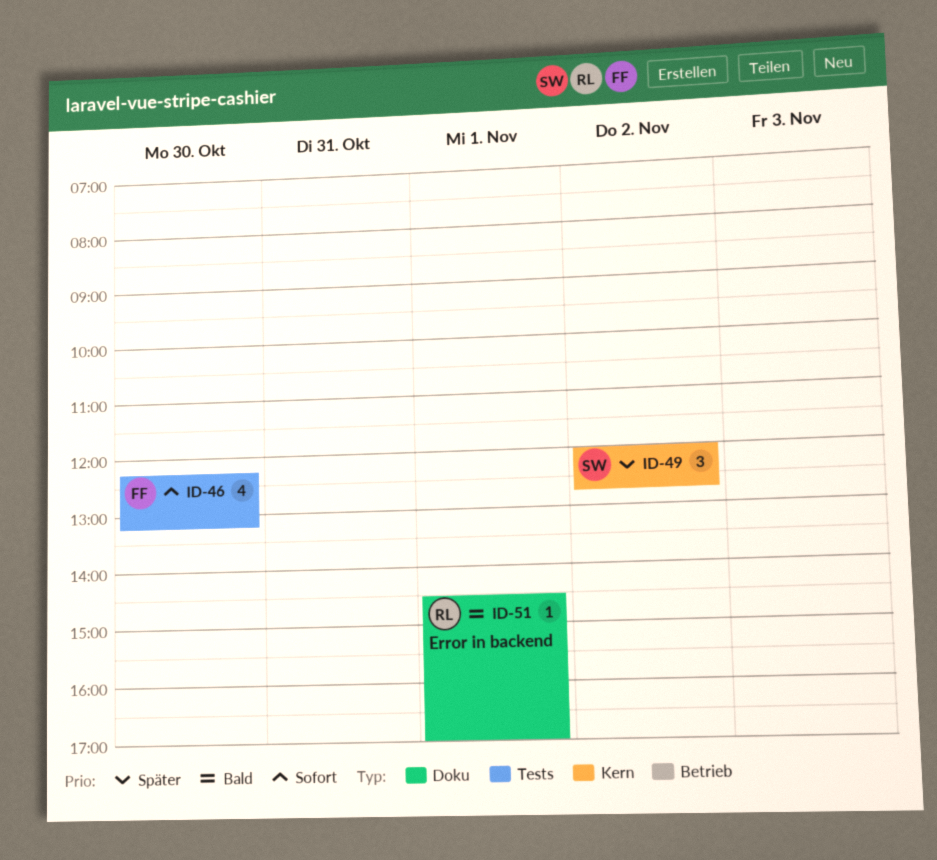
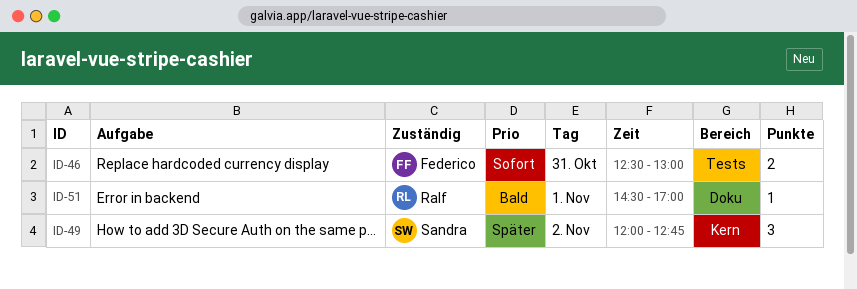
ID-46, estimate: 4 -> 2
ID-46, day: Oct 30 -> Oct 31
ID-46, begins: 12:15 -> 12:30
ID-46, ends: 13:15 -> 13:00

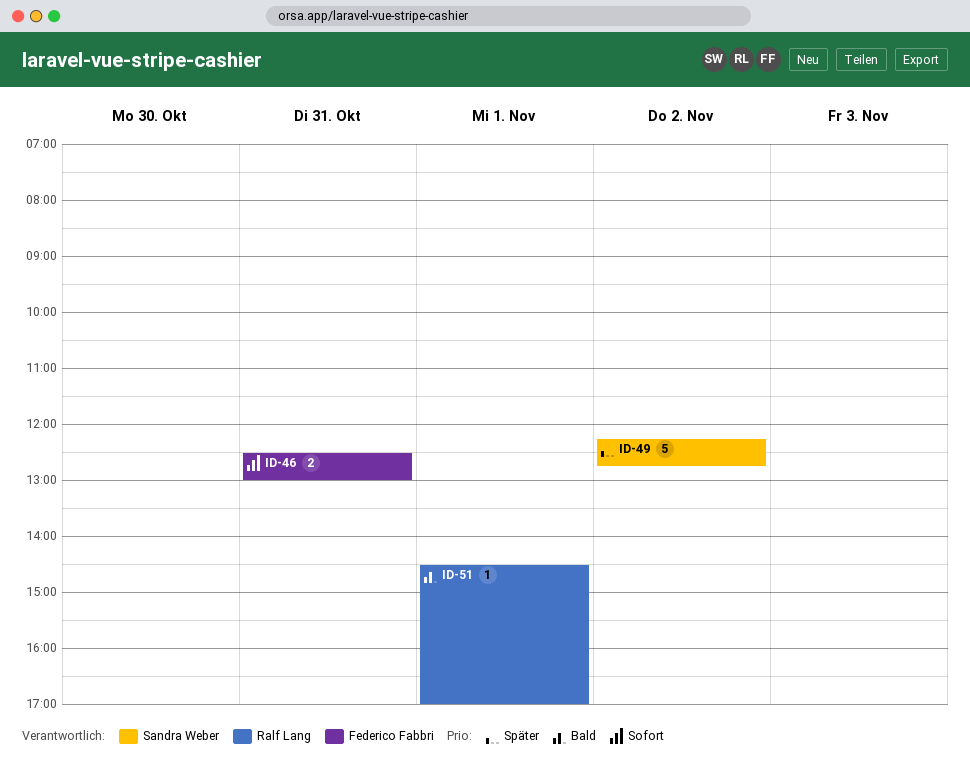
ID-49, estimate: 3 -> 5
ID-49, begins: 12:00 -> 12:15

